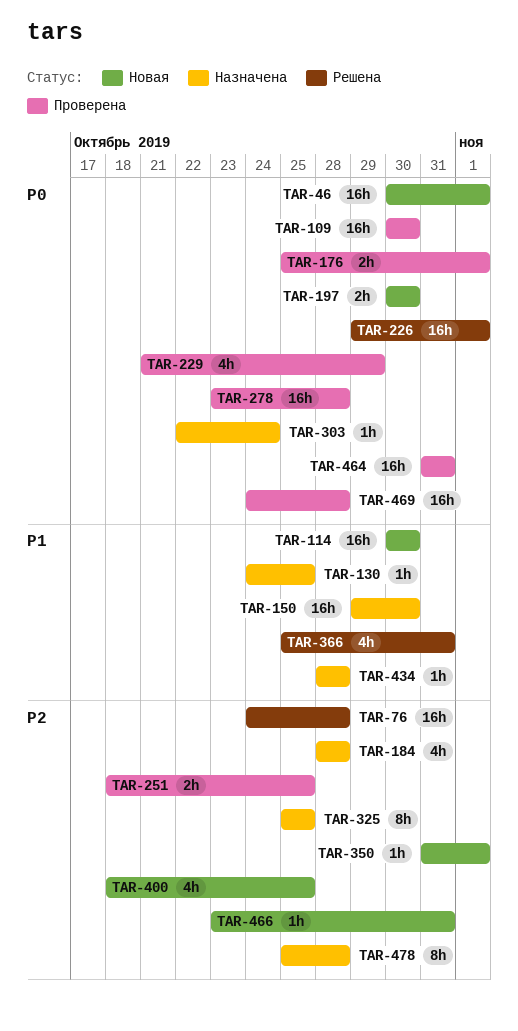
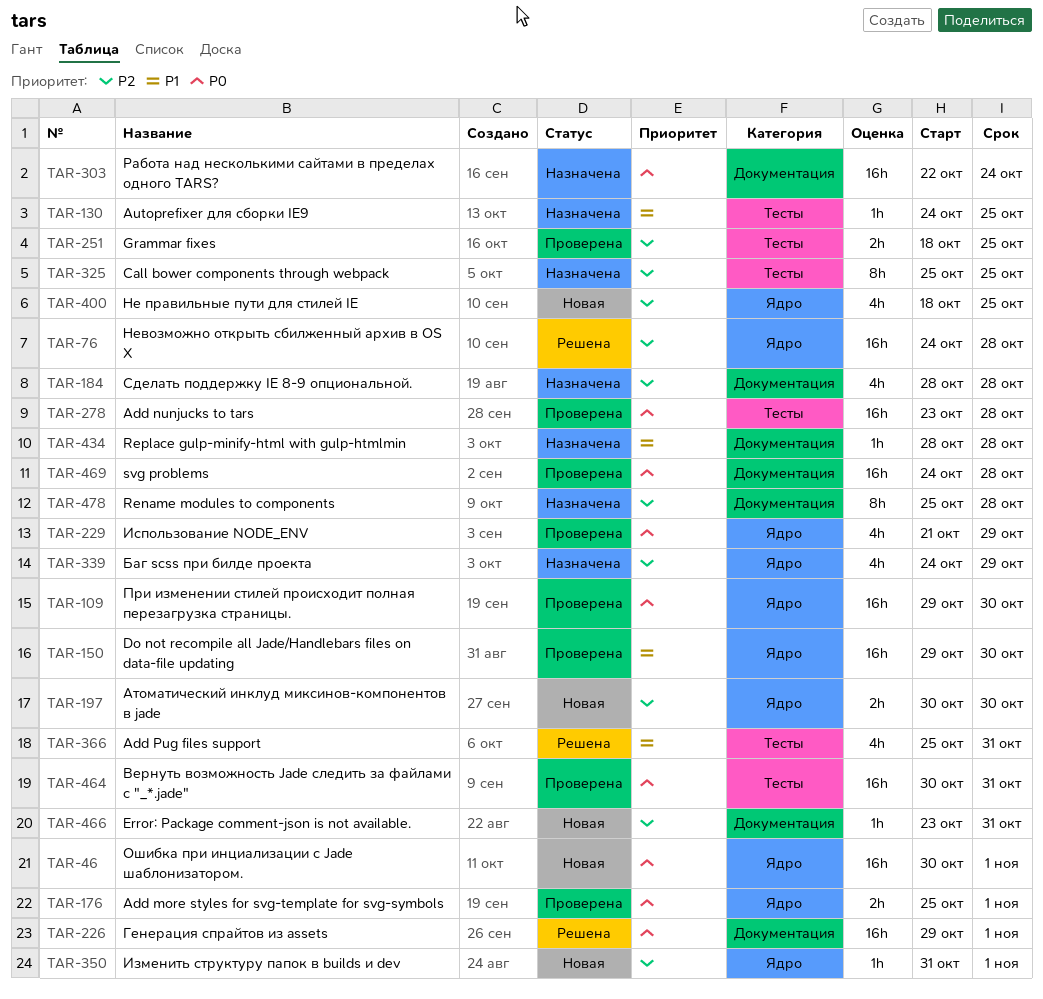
TAR-109, start: Oct 30 -> Oct 29
TAR-114: present -> none
TAR-150, status: Назначена -> Проверена
TAR-197, priority: P0 -> P2
TAR-303, estimate: 1h -> 16h
TAR-339: none -> present
TAR-464, start: Oct 31 -> Oct 30

